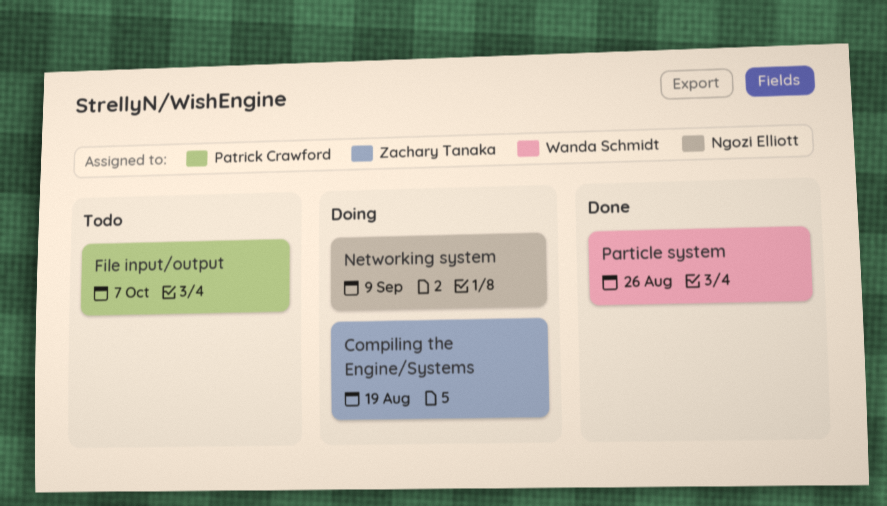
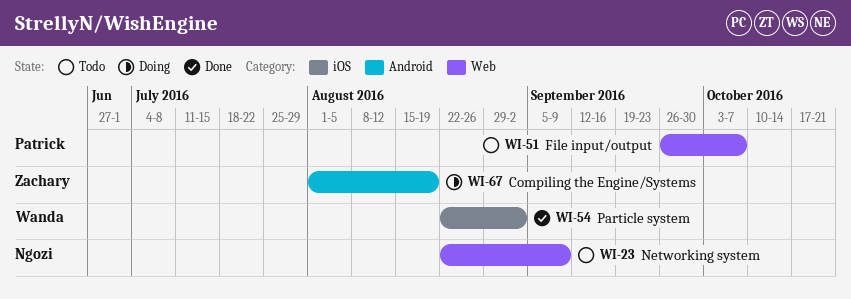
Networking system, status: Doing -> Todo
Particle system, due: Aug 26 -> Sep 2

